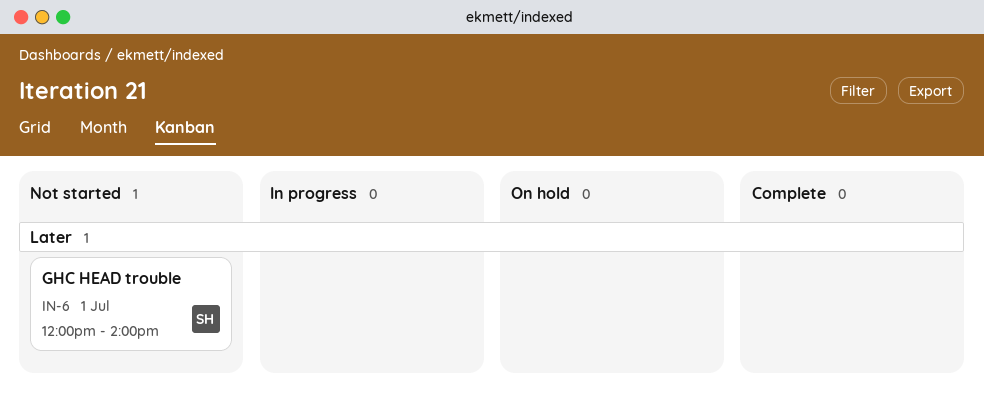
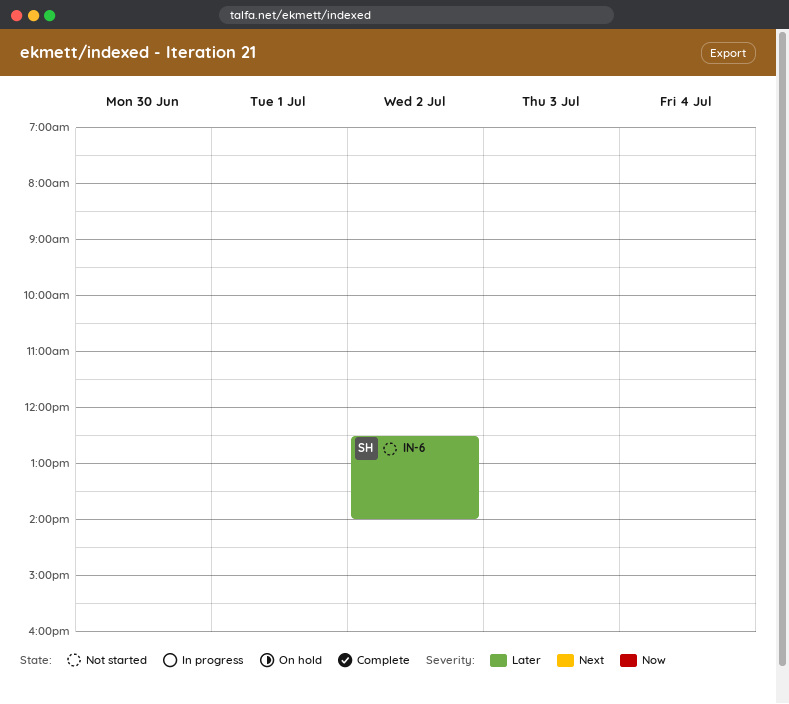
IN-6, day: Jul 1 -> Jul 2
IN-6, begins: 12:00 -> 12:30

